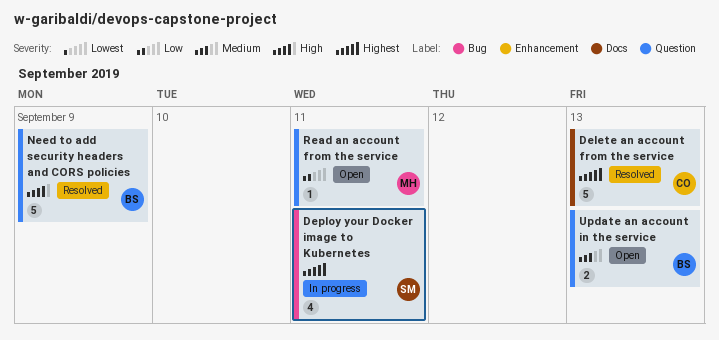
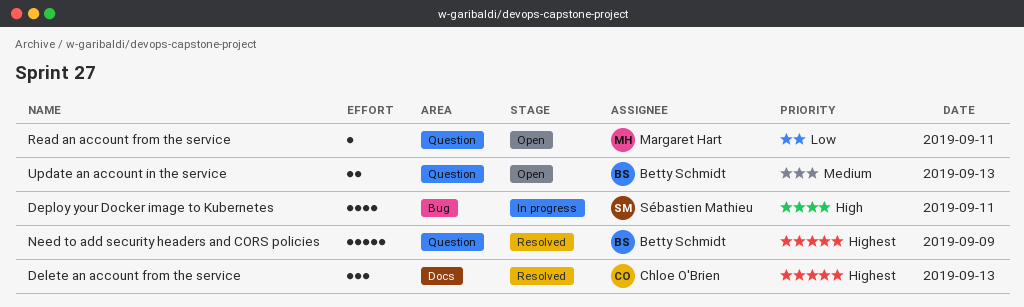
Delete an account from the service, estimate: 5 -> 3
Deploy your Docker image to Kubernetes, priority: Highest -> High
Need to add security headers and CORS policies, priority: High -> Highest

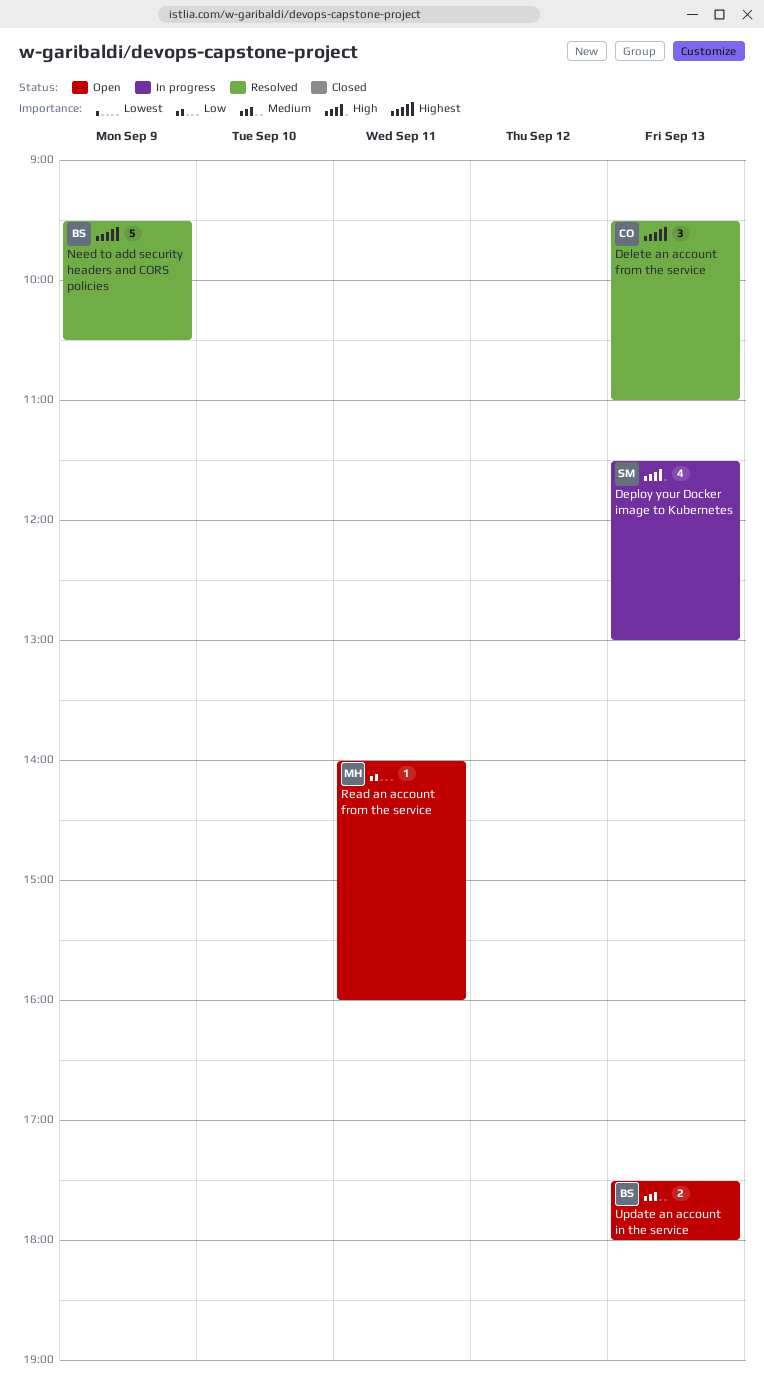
Deploy your Docker image to Kubernetes, day: Sep 11 -> Sep 13

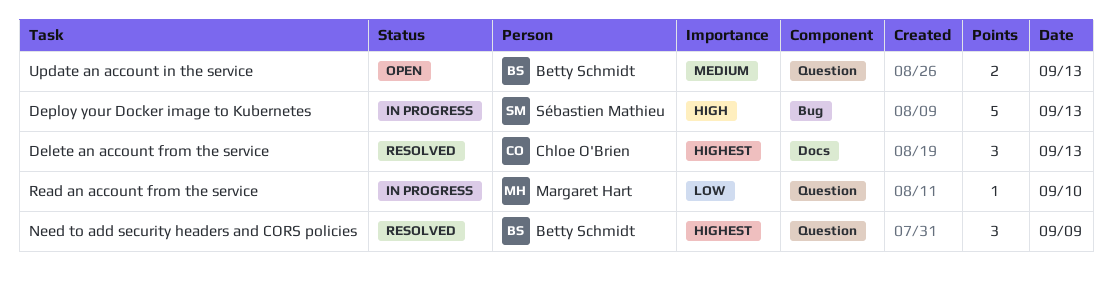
Deploy your Docker image to Kubernetes, estimate: 4 -> 5
Need to add security headers and CORS policies, estimate: 5 -> 3
Read an account from the service, status: Open -> In progress
Read an account from the service, day: Sep 11 -> Sep 10

